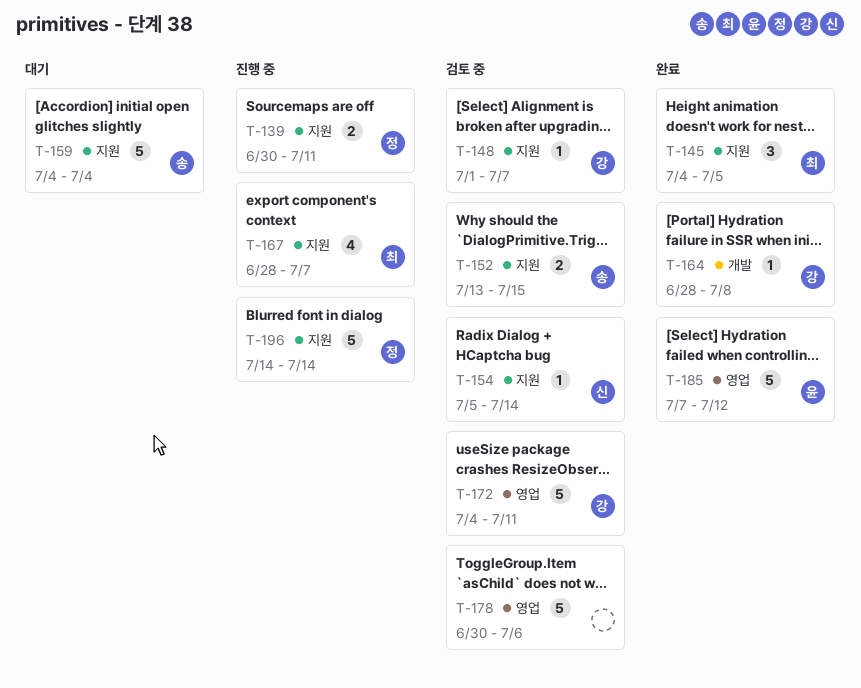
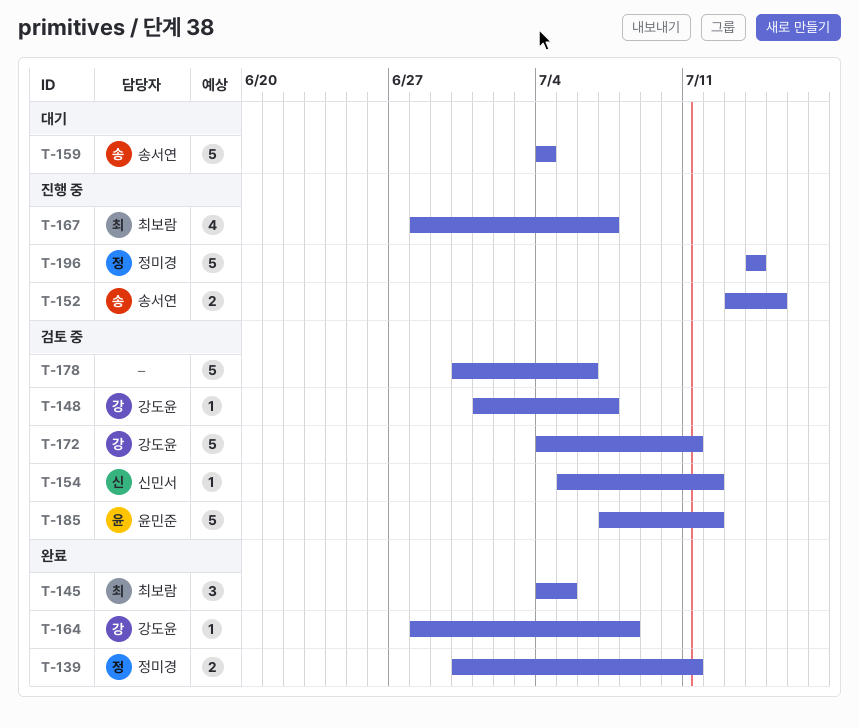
T-139, status: 진행 중 -> 완료
T-152, status: 검토 중 -> 진행 중
T-154, due: Jul 14 -> Jul 12
T-185, status: 완료 -> 검토 중

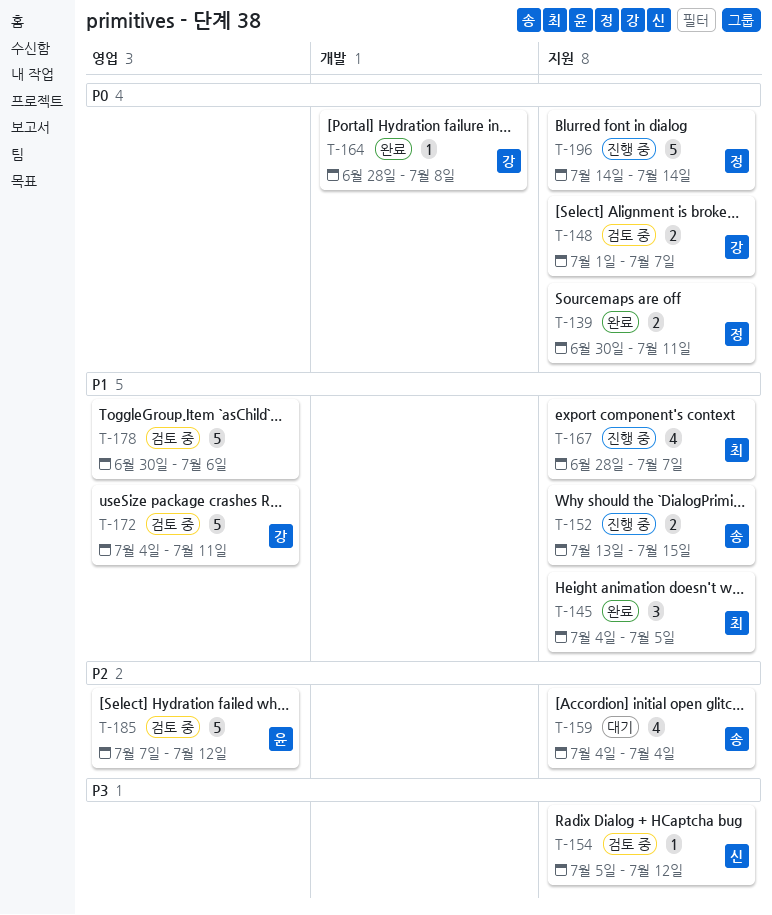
T-148, estimate: 1 -> 2
T-159, estimate: 5 -> 4

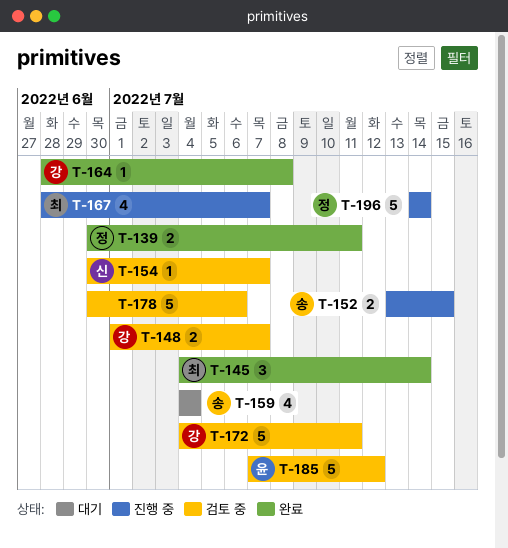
T-145, due: Jul 5 -> Jul 14
T-154, start: Jul 5 -> Jun 30
T-154, due: Jul 12 -> Jul 7

